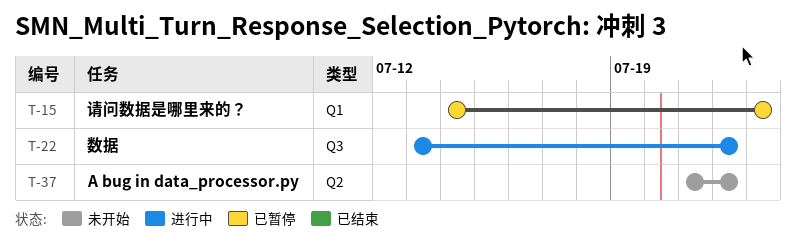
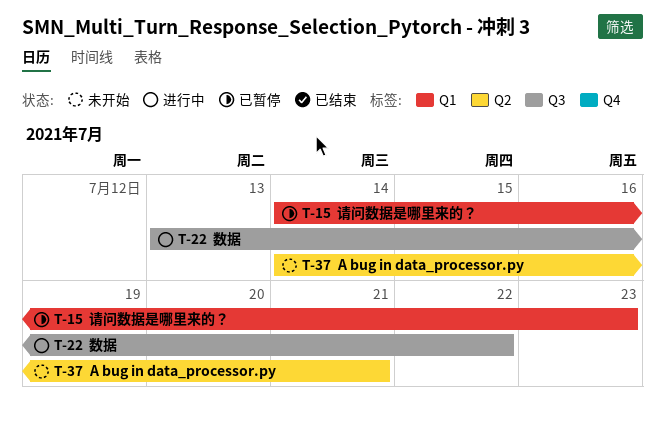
T-37, start: Jul 21 -> Jul 14
T-37, due: Jul 22 -> Jul 21

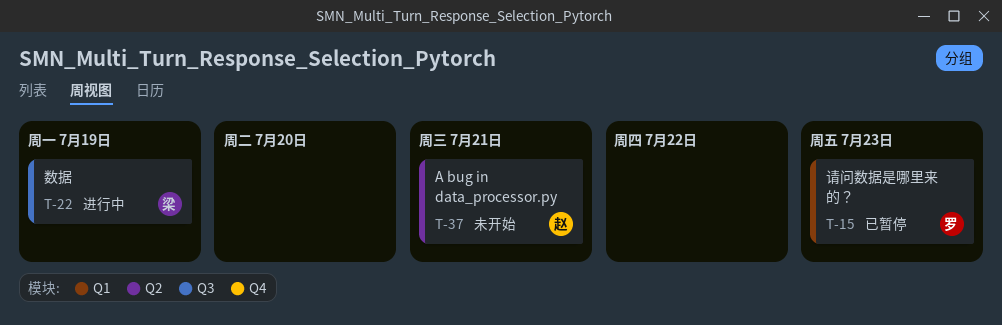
T-22, due: Jul 22 -> Jul 19

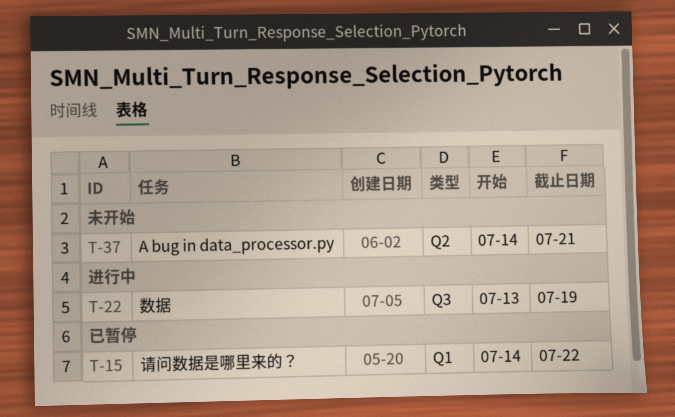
T-15, due: Jul 23 -> Jul 22

